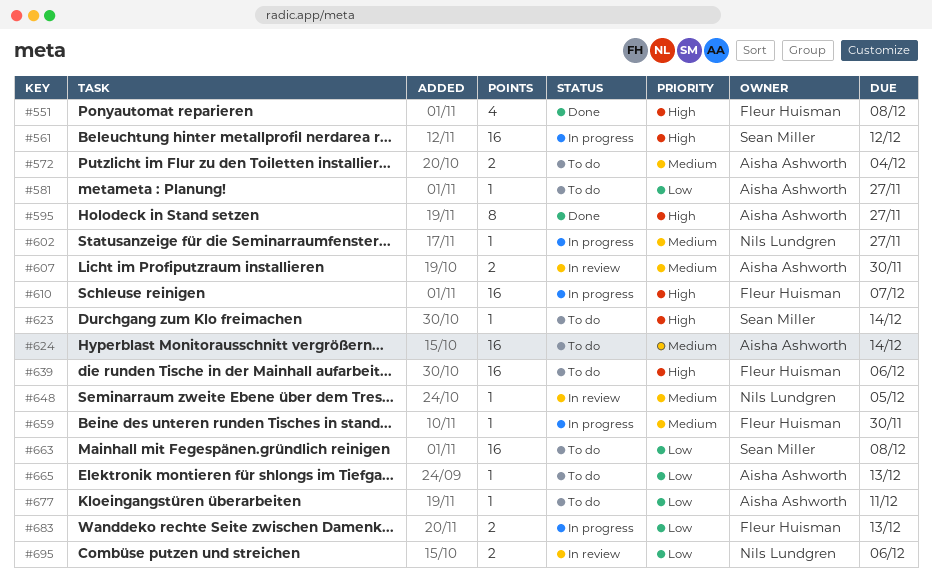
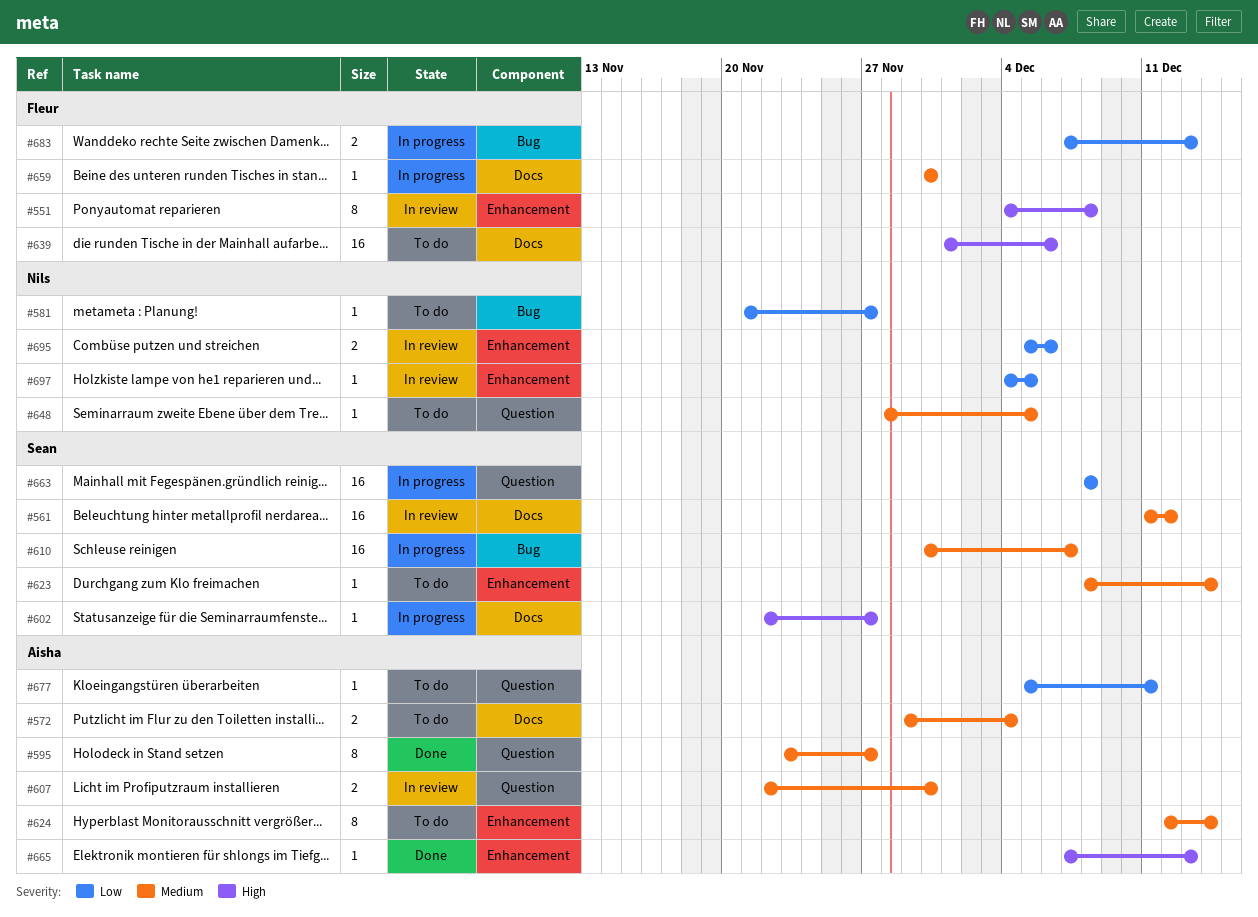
#551, status: Done -> In review
#551, estimate: 4 -> 8
#561, status: In progress -> In review
#561, priority: High -> Medium
#581, owner: Aisha Ashworth -> Nils Lundgren
#595, priority: High -> Medium
#602, owner: Nils Lundgren -> Sean Miller
#602, priority: Medium -> High
#610, owner: Fleur Huisman -> Sean Miller
#610, priority: High -> Medium
#623, priority: High -> Medium
#624, estimate: 16 -> 8
#648, status: In review -> To do
#663, status: To do -> In progress
#665, status: To do -> Done
#665, priority: Low -> High
#697: none -> present

